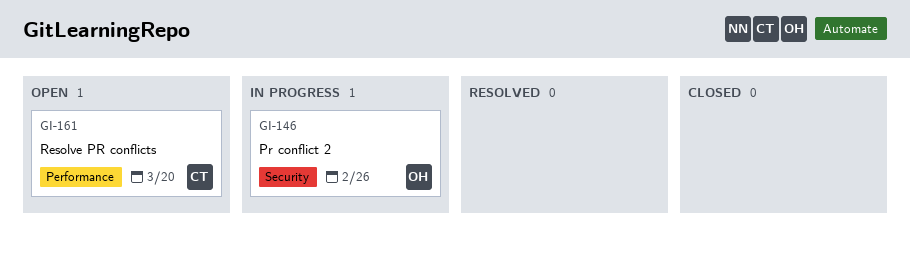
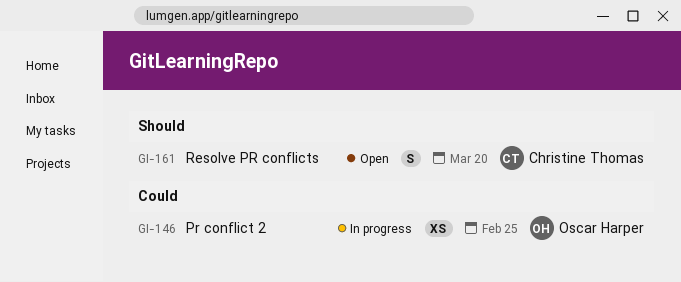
GI-146, due: Feb 26 -> Feb 25

